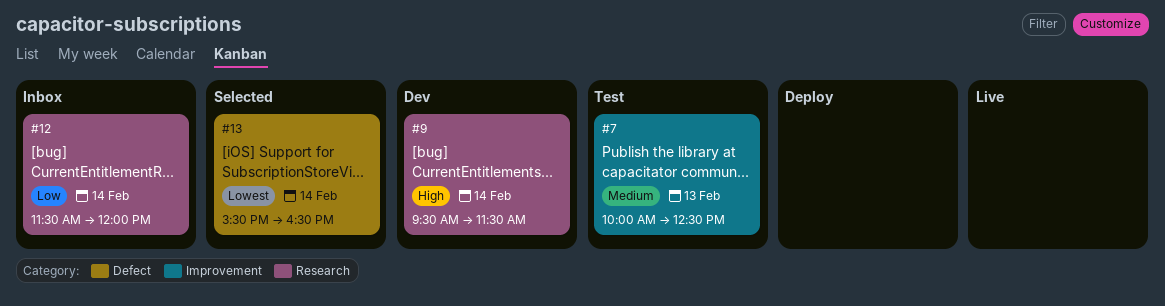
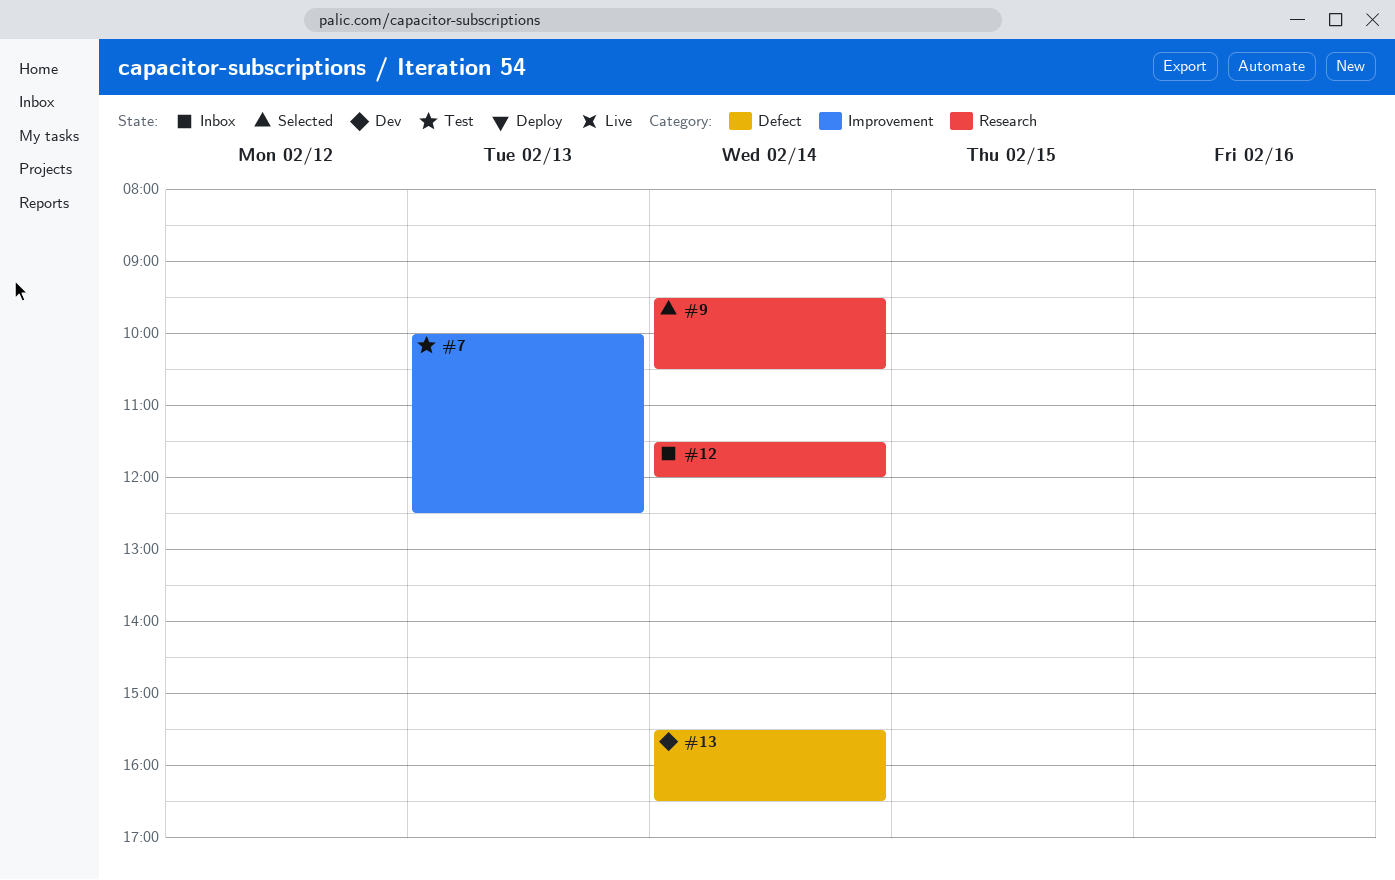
#9, status: Dev -> Selected
#9, ends: 11:30 -> 10:30
#13, status: Selected -> Dev

